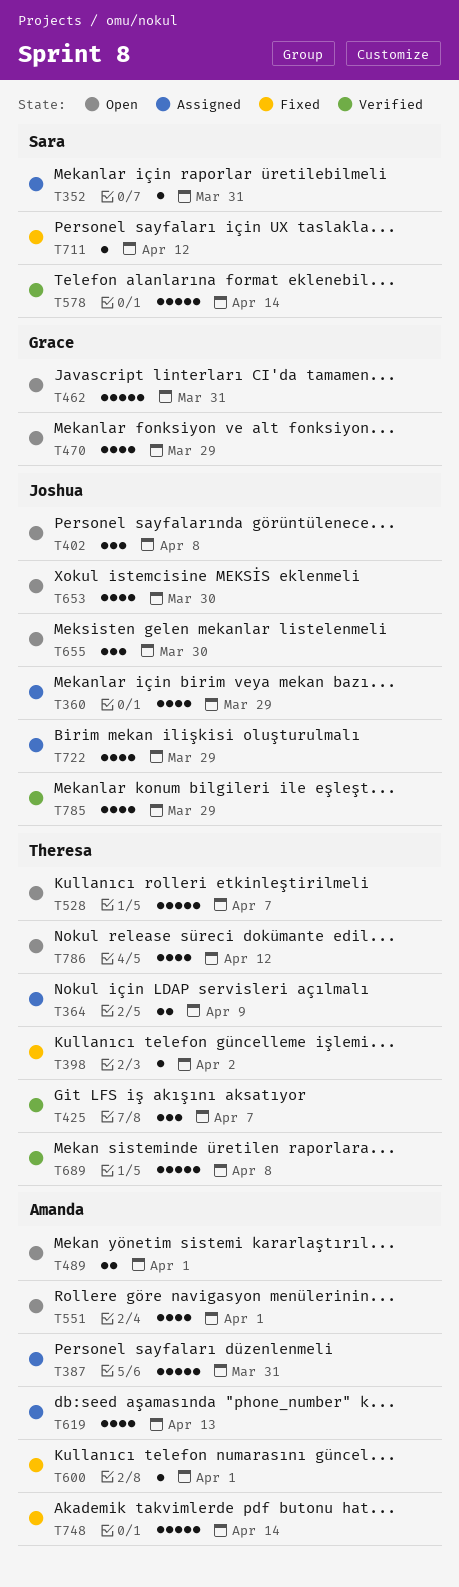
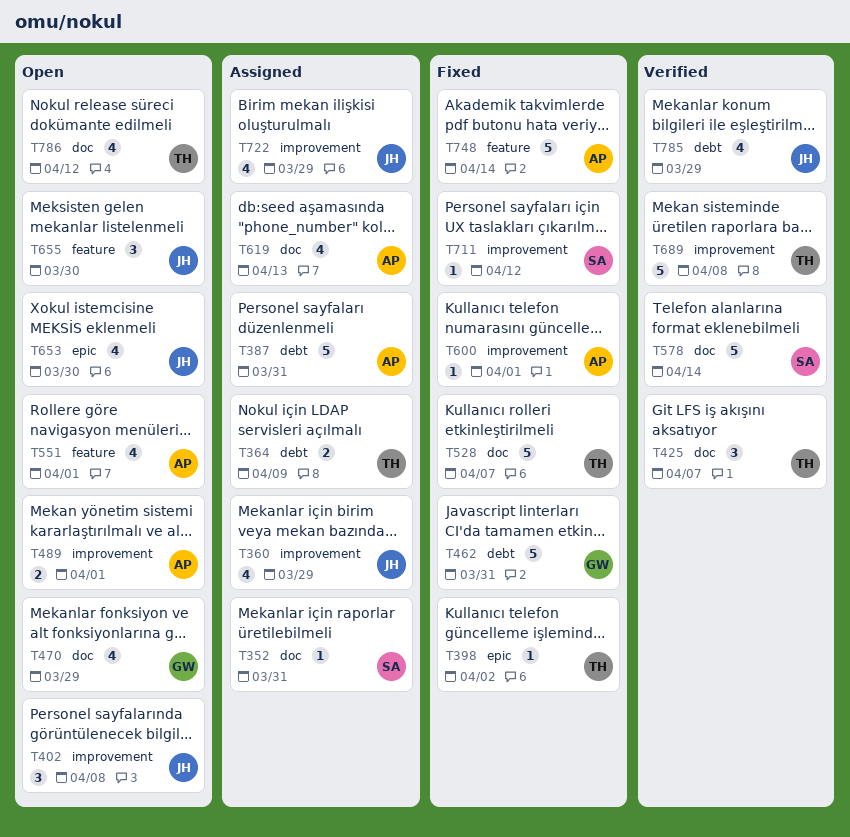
T462, status: Open -> Fixed
T528, status: Open -> Fixed

